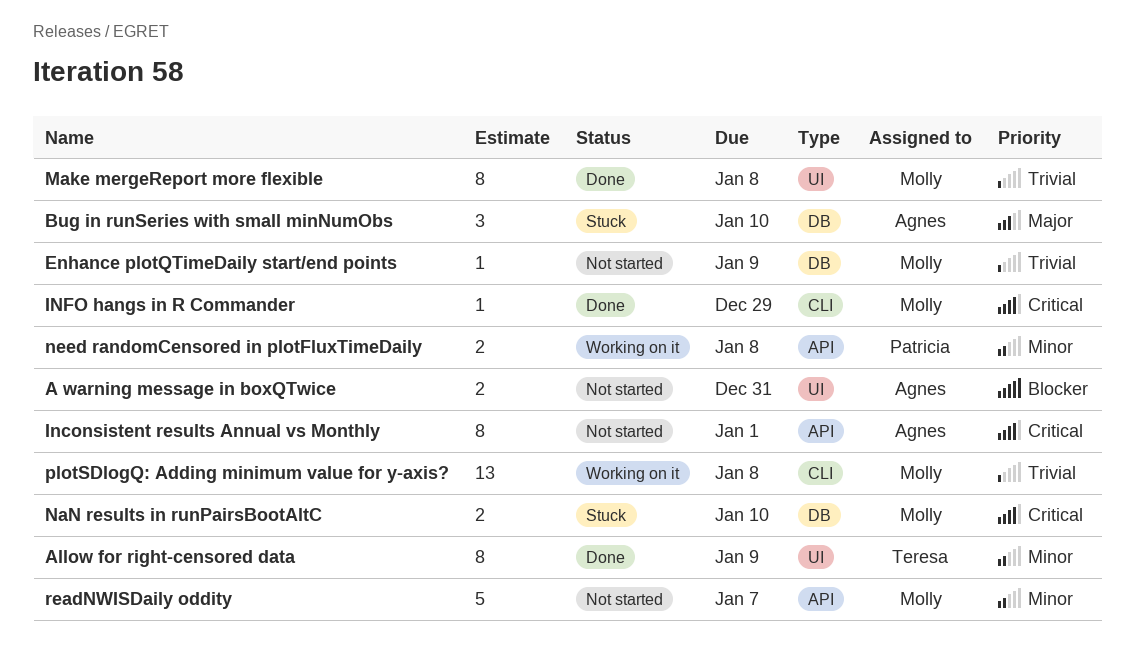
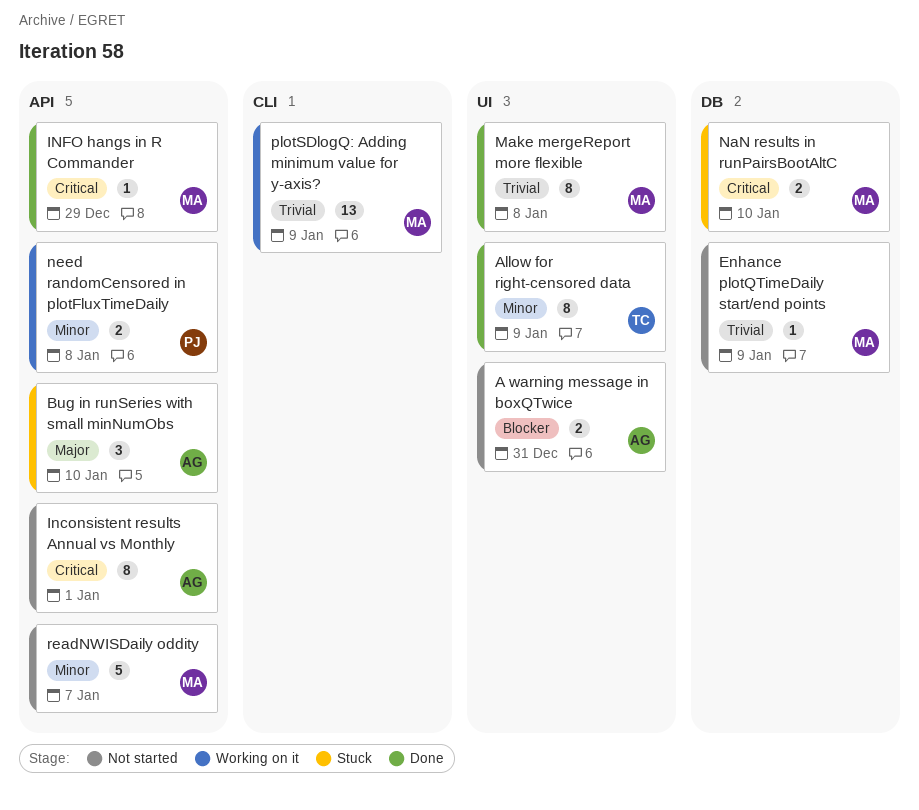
Bug in runSeries with small minNumObs, label: DB -> API
INFO hangs in R Commander, label: CLI -> API
plotSDlogQ: Adding minimum value for y-axis?, due: Jan 8 -> Jan 9

